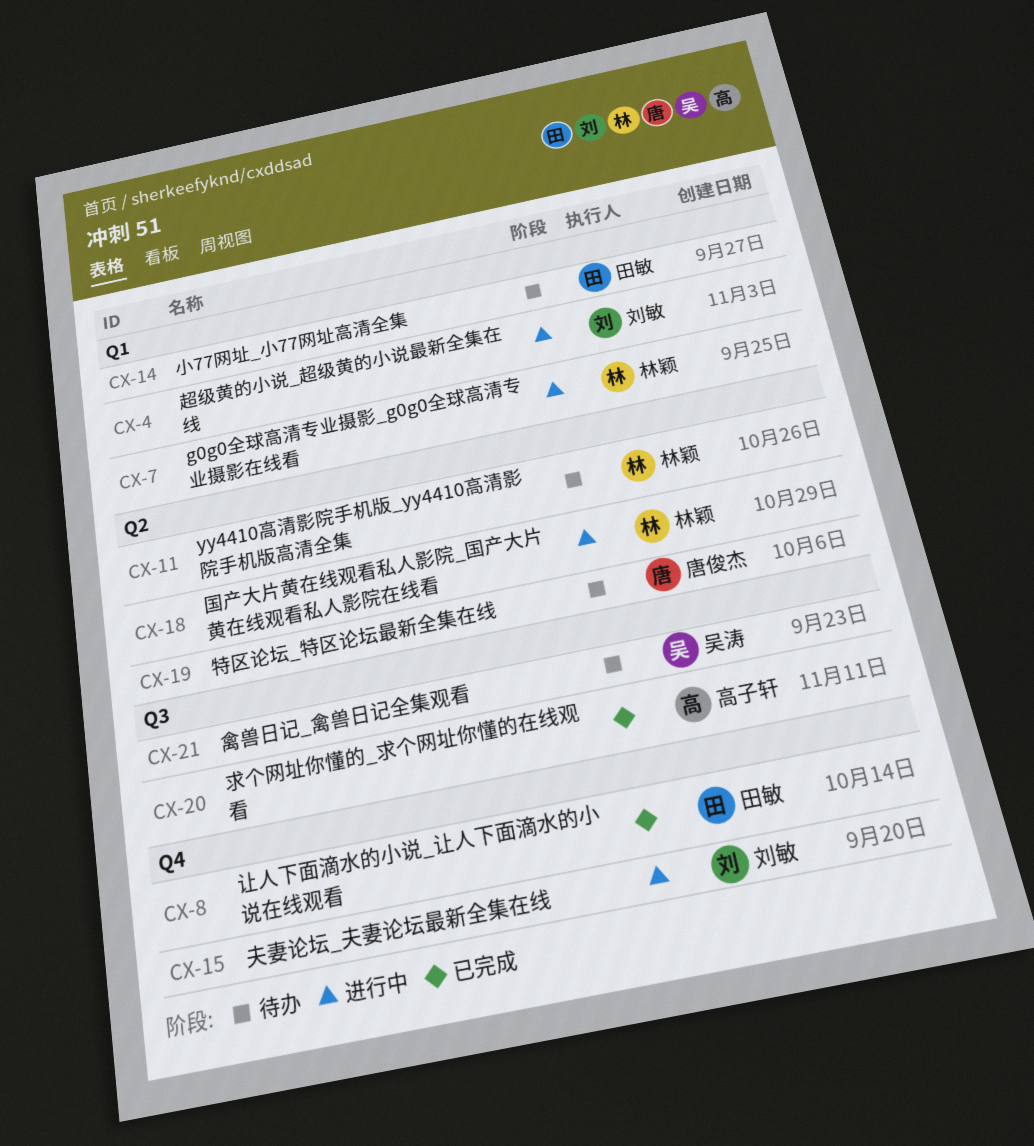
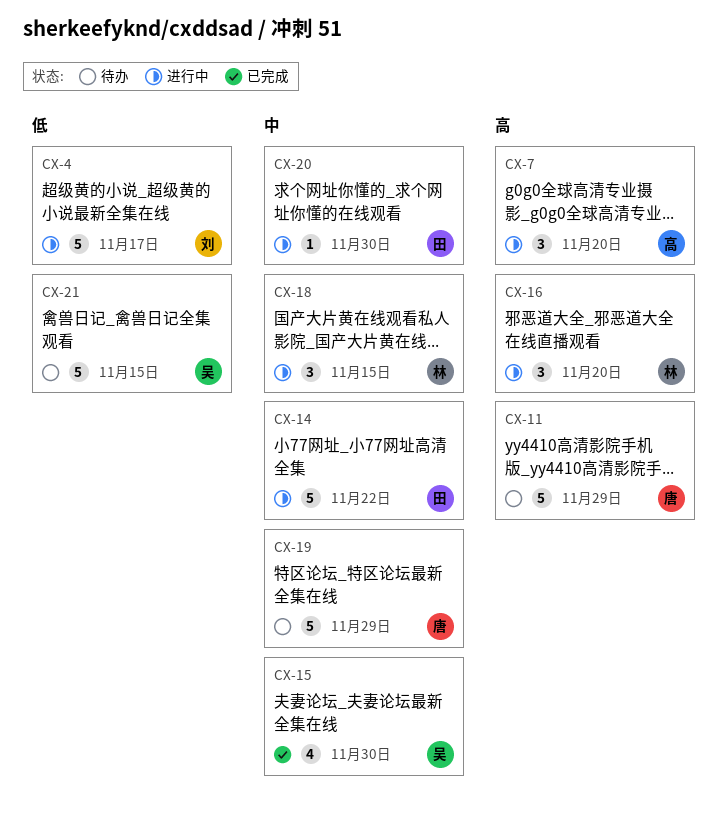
CX-7, owner: 林颖 -> 高子轩
CX-8: present -> none
CX-11, owner: 林颖 -> 唐俊杰
CX-14, status: 待办 -> 进行中
CX-15, status: 进行中 -> 已完成
CX-15, owner: 刘敏 -> 吴涛
CX-16: none -> present
CX-20, status: 已完成 -> 进行中
CX-20, owner: 高子轩 -> 田敏

